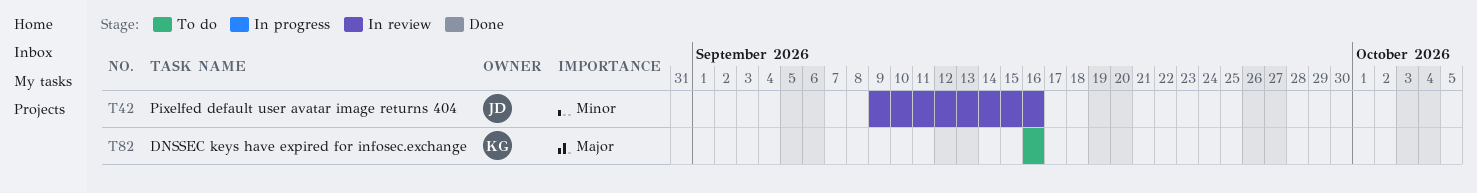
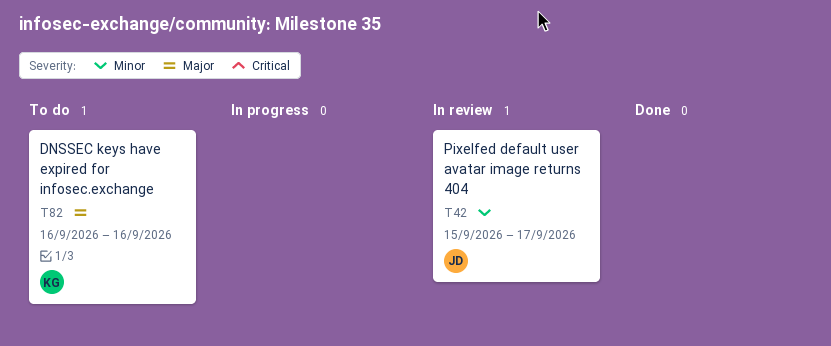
T42, start: Sep 9 -> Sep 15
T42, due: Sep 16 -> Sep 17

